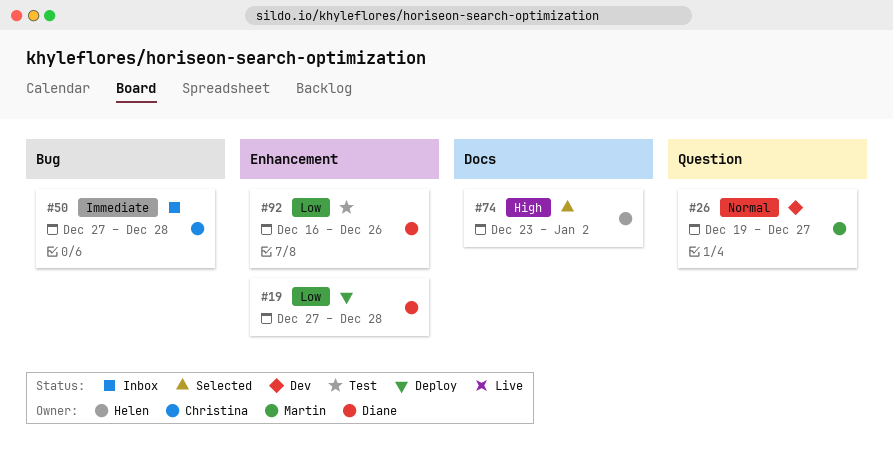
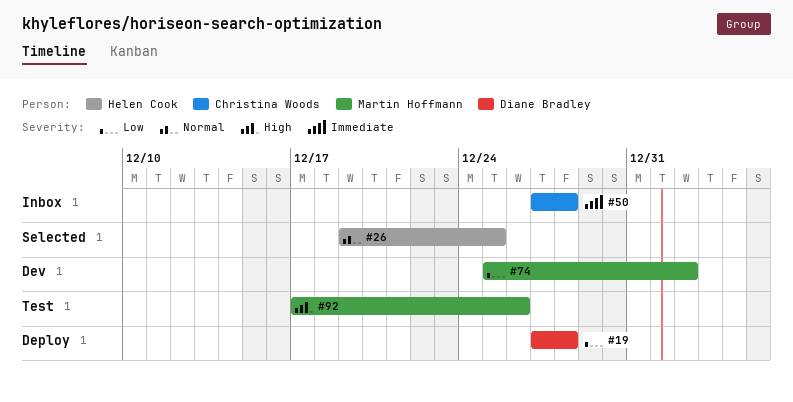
#26, status: Dev -> Selected
#26, owner: Martin Hoffmann -> Helen Cook
#26, due: Dec 27 -> Dec 25
#74, status: Selected -> Dev
#74, owner: Helen Cook -> Martin Hoffmann
#74, priority: High -> Low
#74, start: Dec 23 -> Dec 25
#92, owner: Diane Bradley -> Martin Hoffmann
#92, priority: Low -> High
#92, start: Dec 16 -> Dec 17

